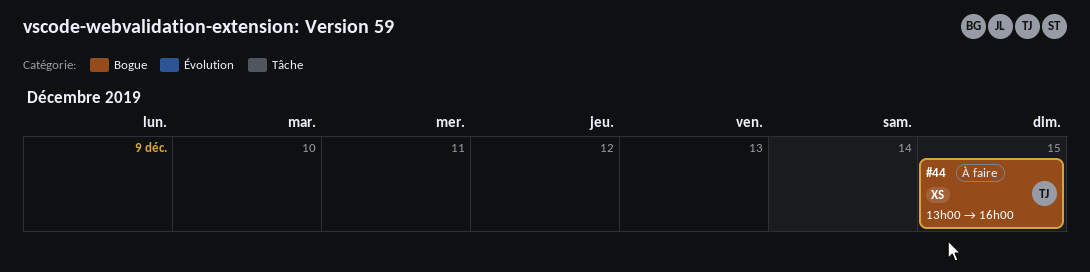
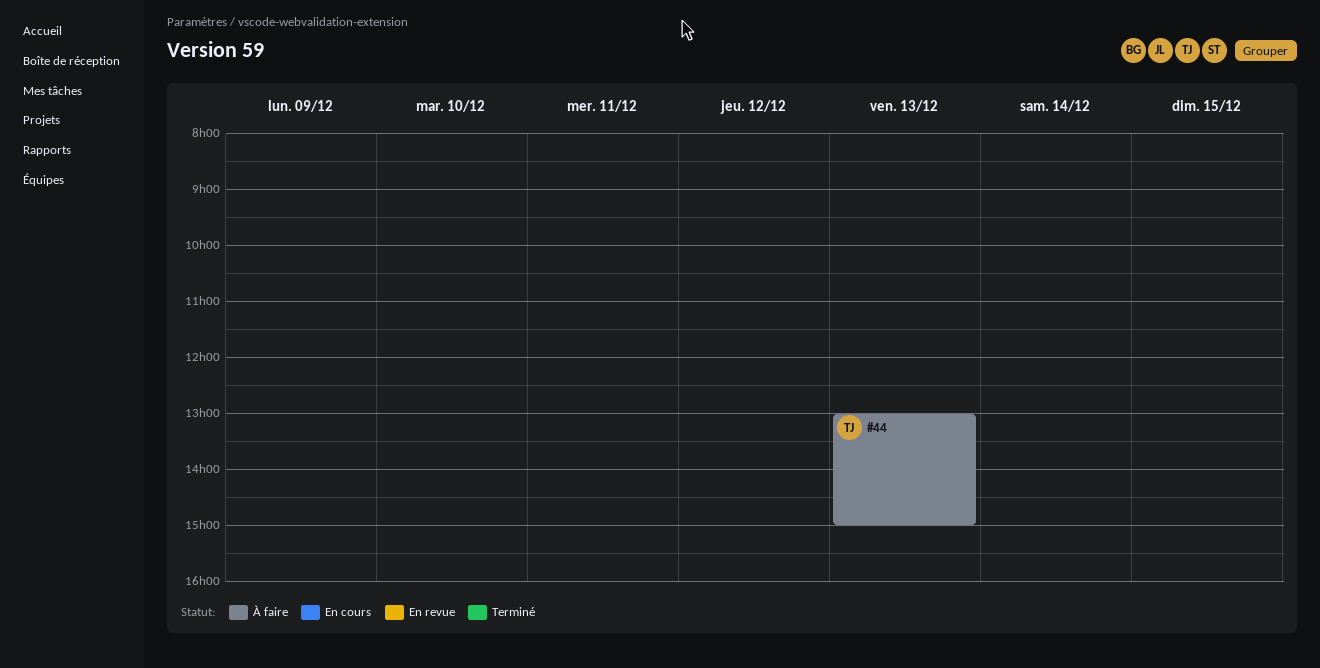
#44, day: Dec 15 -> Dec 13
#44, ends: 16:00 -> 15:00

